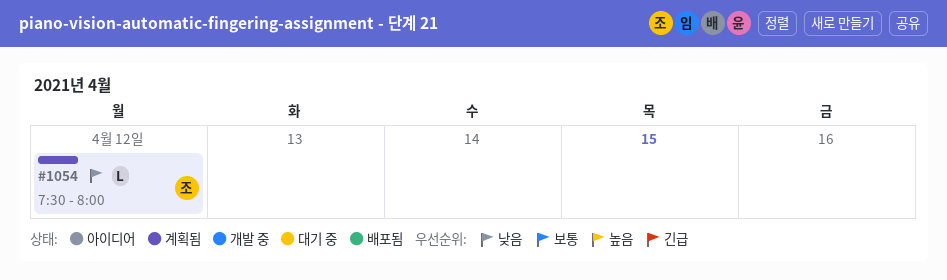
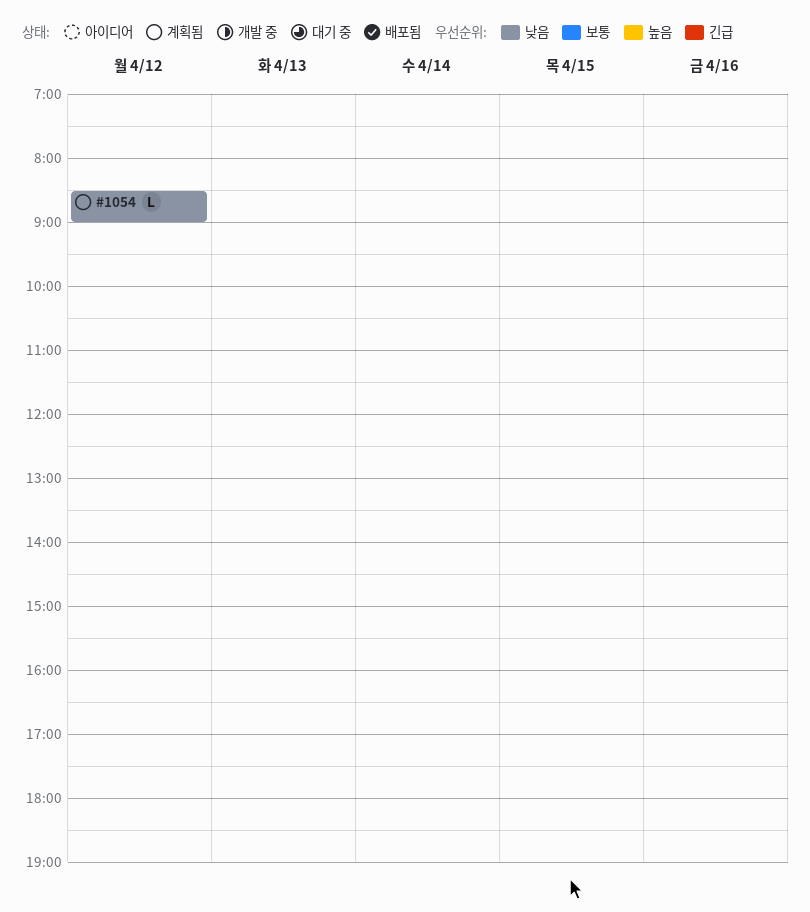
#1054, begins: 07:30 -> 08:30
#1054, ends: 08:00 -> 09:00

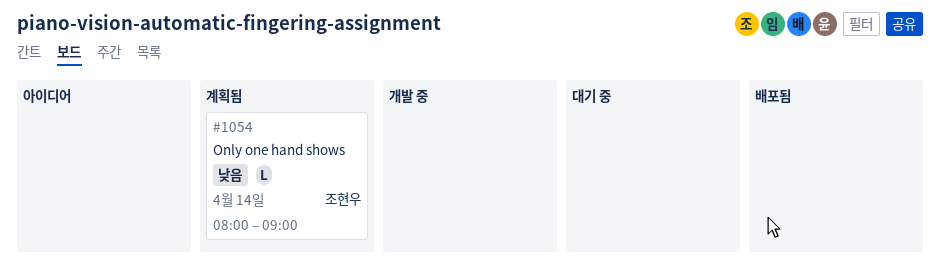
#1054, day: Apr 12 -> Apr 14
#1054, begins: 08:30 -> 08:00

